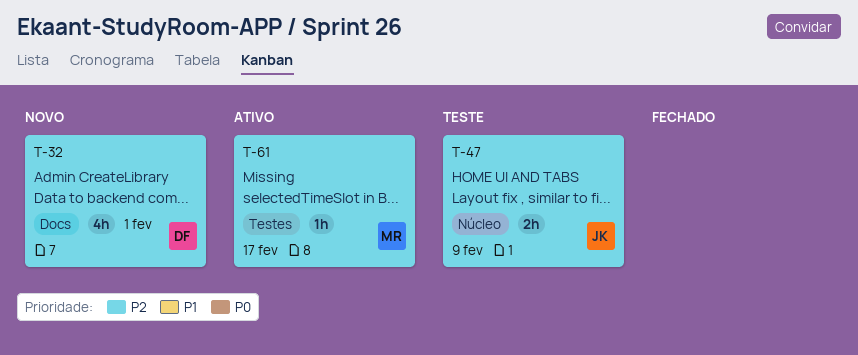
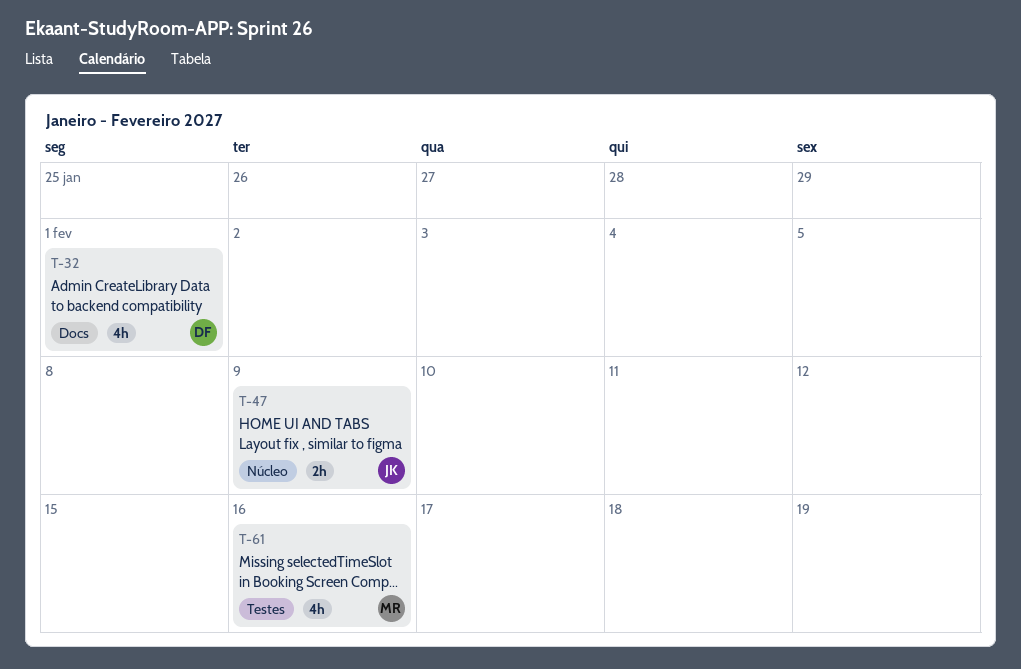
T-61, estimate: 1h -> 4h
T-61, due: Feb 17 -> Feb 16

